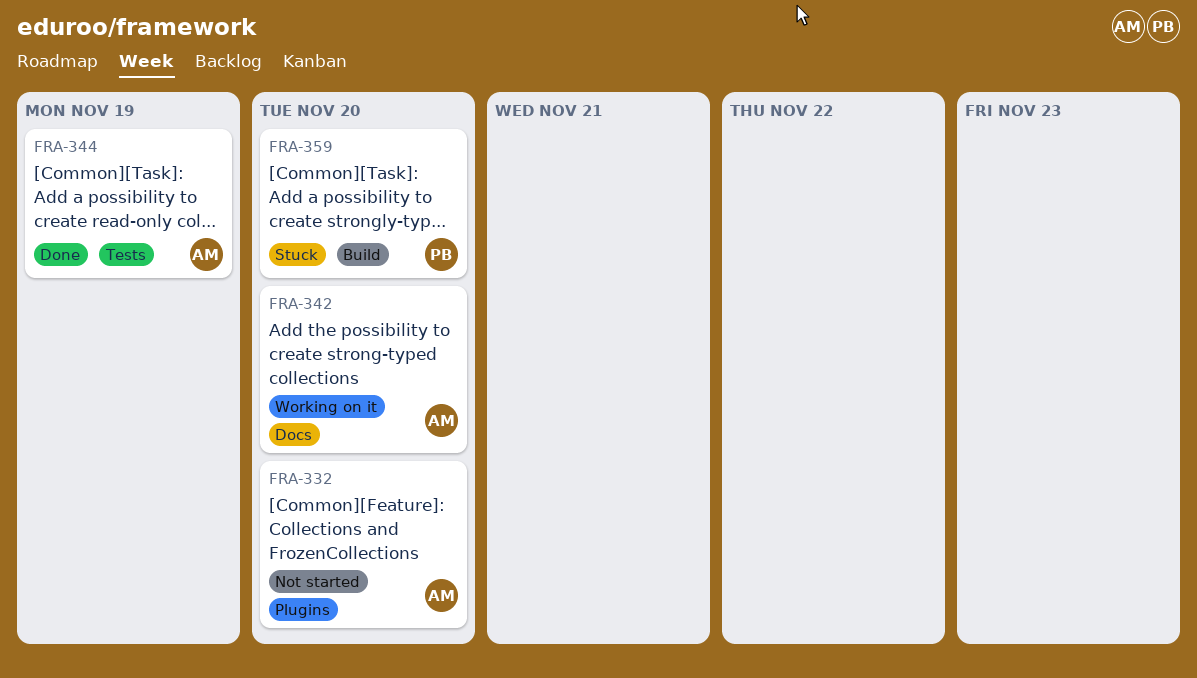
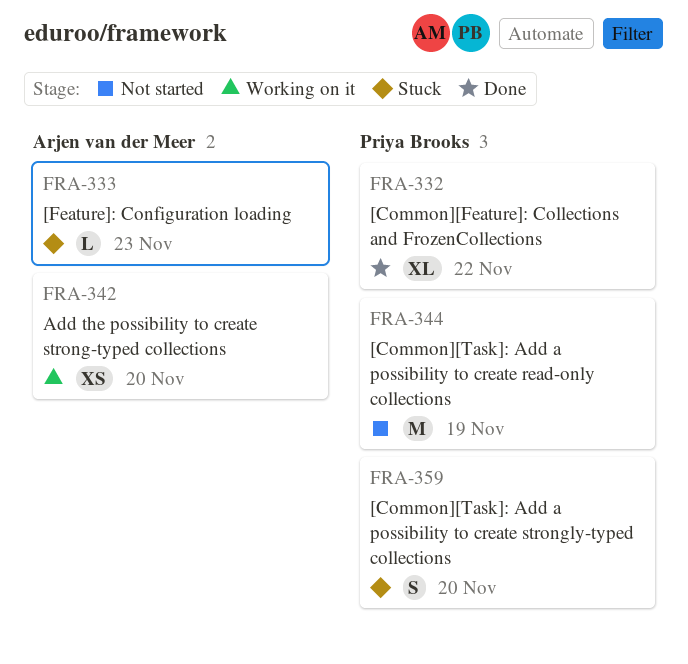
FRA-332, status: Not started -> Done
FRA-332, owner: Arjen van der Meer -> Priya Brooks
FRA-332, due: Nov 20 -> Nov 22
FRA-333: none -> present
FRA-344, status: Done -> Not started
FRA-344, owner: Arjen van der Meer -> Priya Brooks

